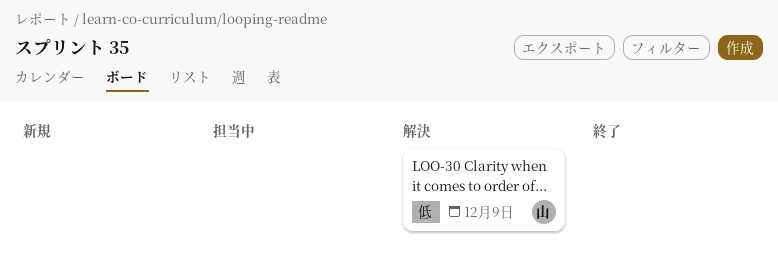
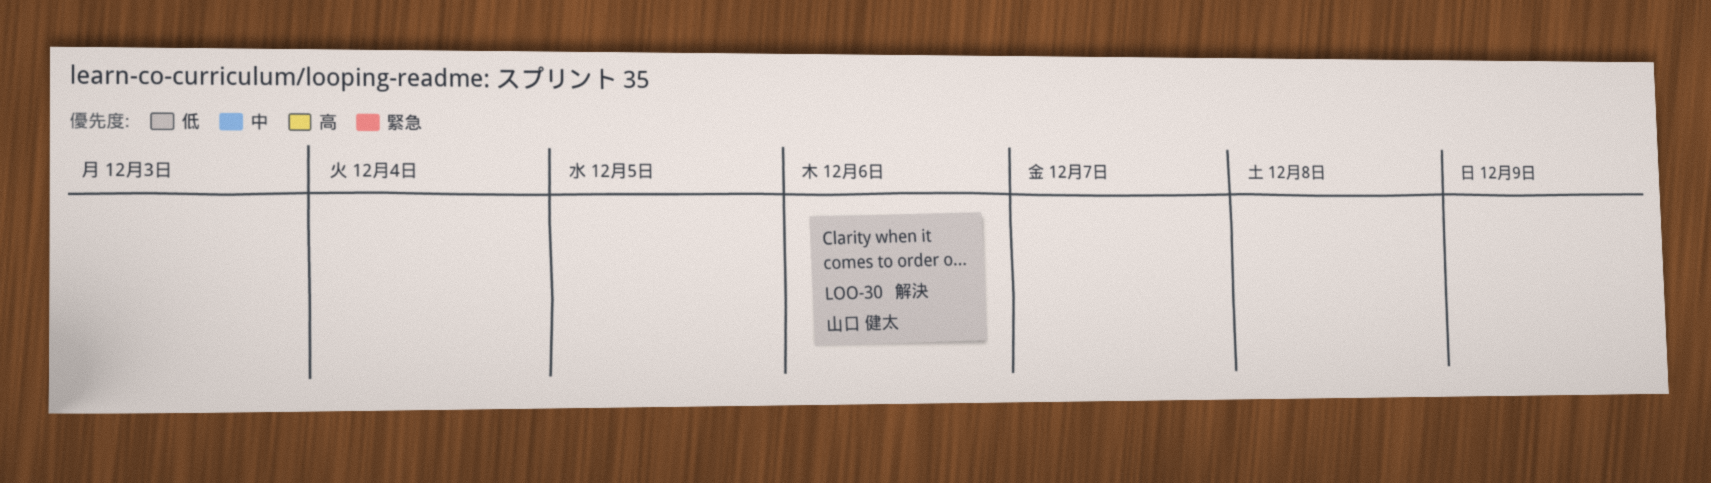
LOO-30, due: Dec 9 -> Dec 6

